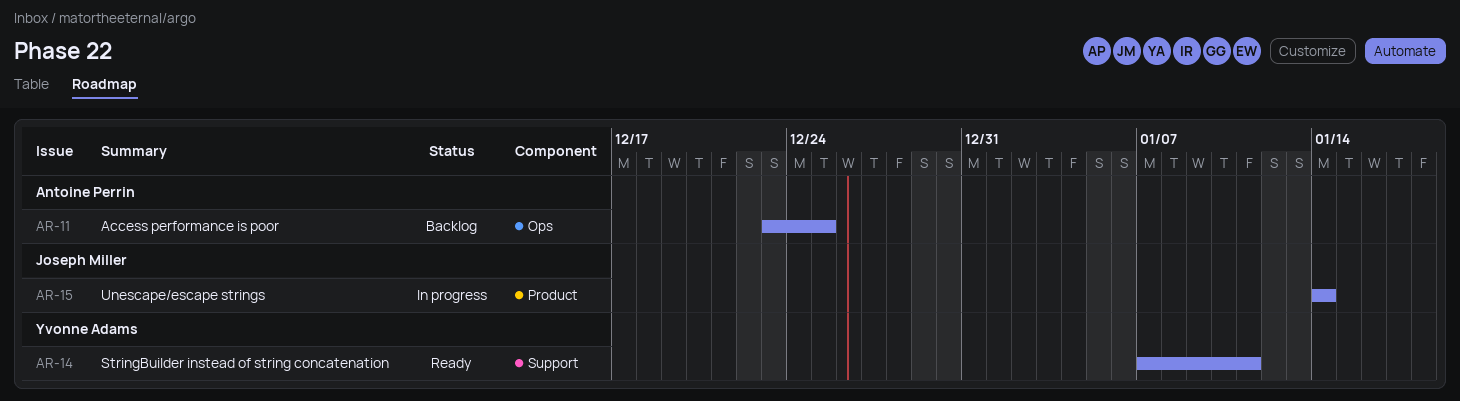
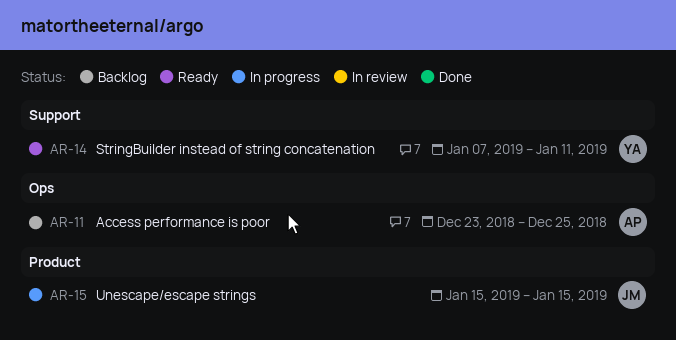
AR-15, start: Jan 14 -> Jan 15
AR-15, due: Jan 14 -> Jan 15

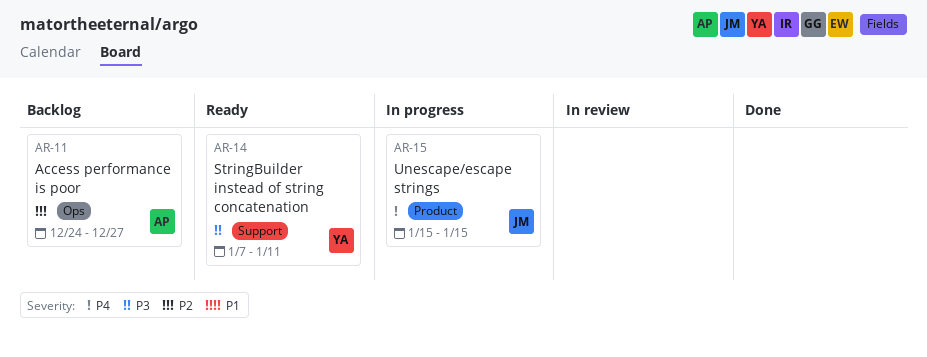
AR-11, start: Dec 23 -> Dec 24
AR-11, due: Dec 25 -> Dec 27

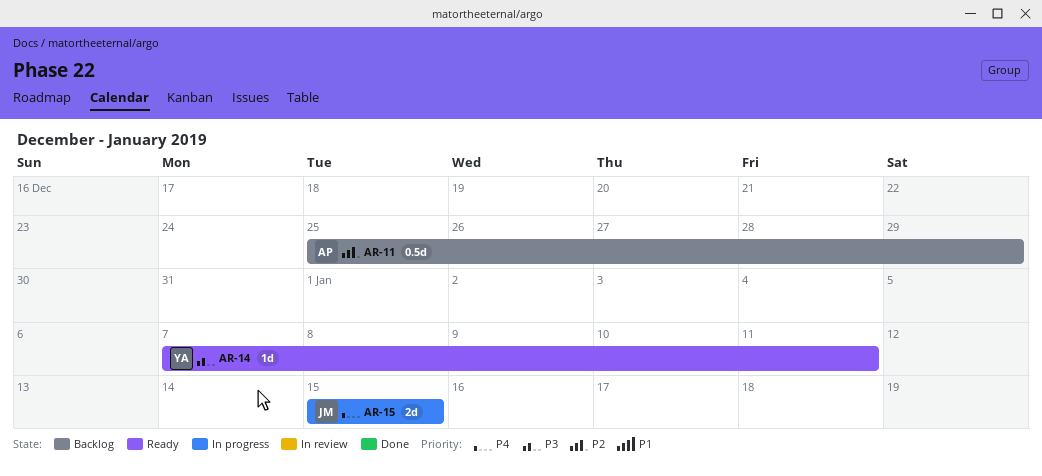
AR-11, start: Dec 24 -> Dec 25
AR-11, due: Dec 27 -> Dec 29

